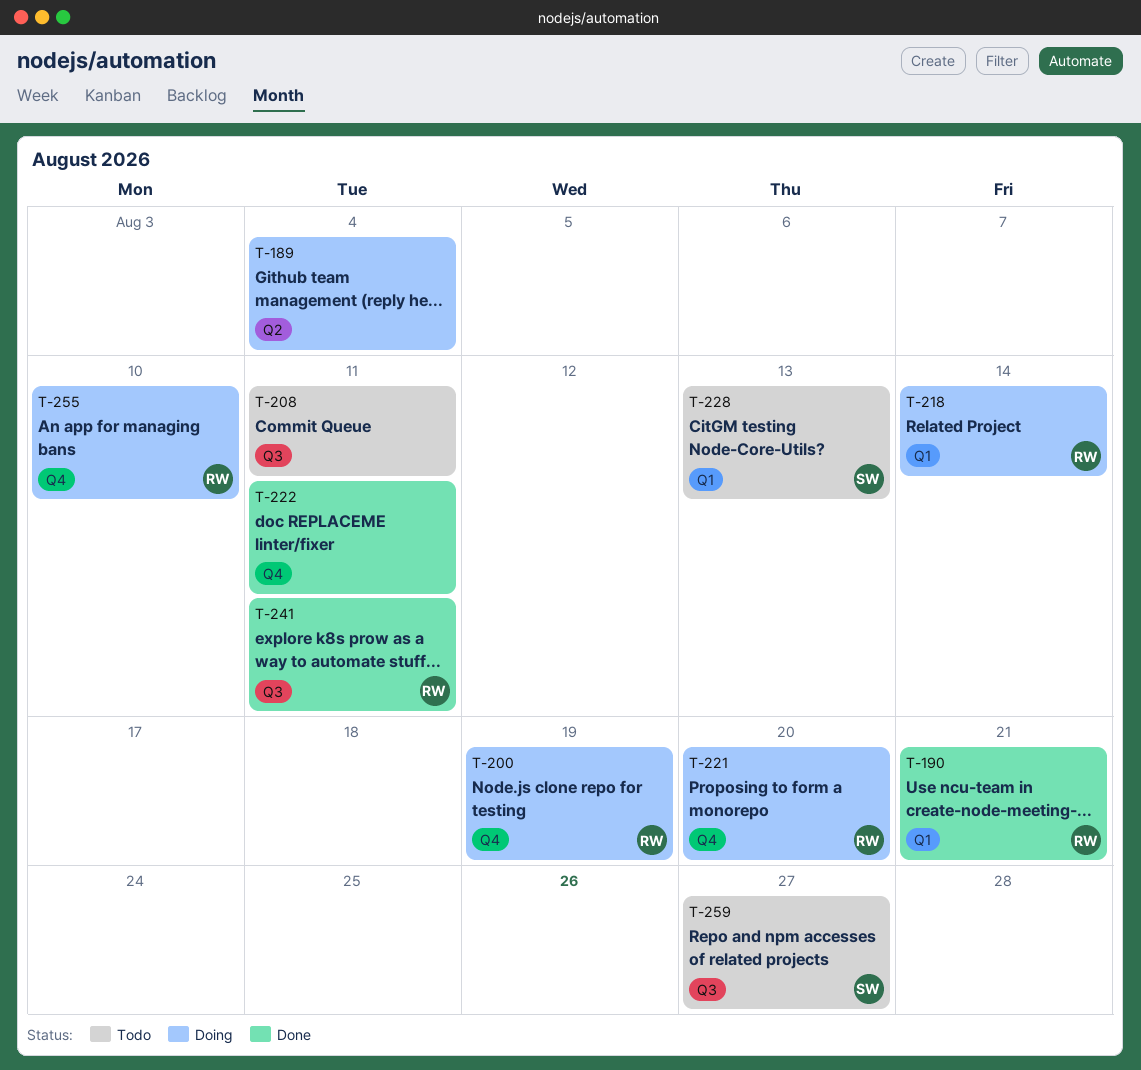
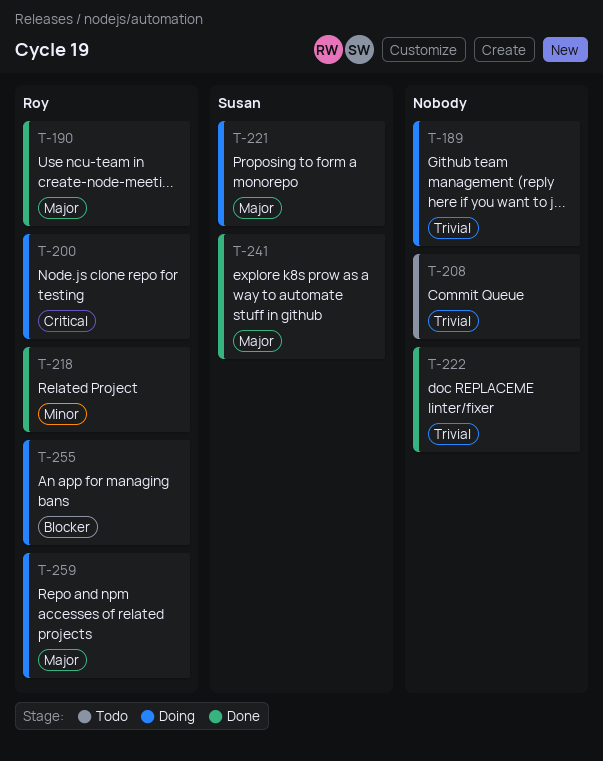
T-218, status: Doing -> Done
T-221, owner: Roy -> Susan
T-228: present -> none
T-241, owner: Roy -> Susan
T-259, status: Todo -> Doing
T-259, owner: Susan -> Roy

